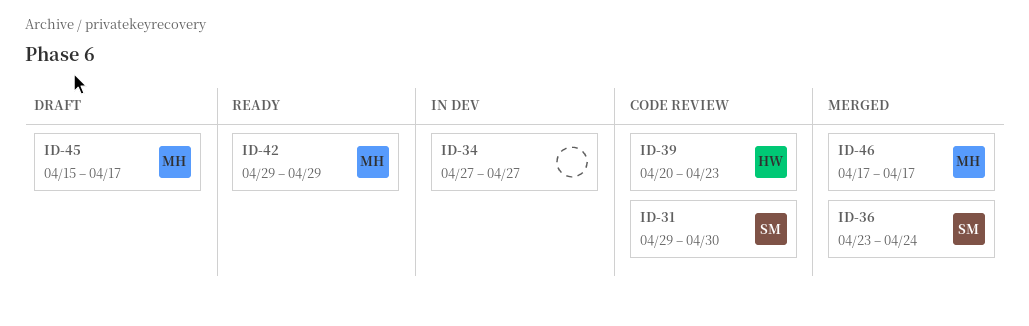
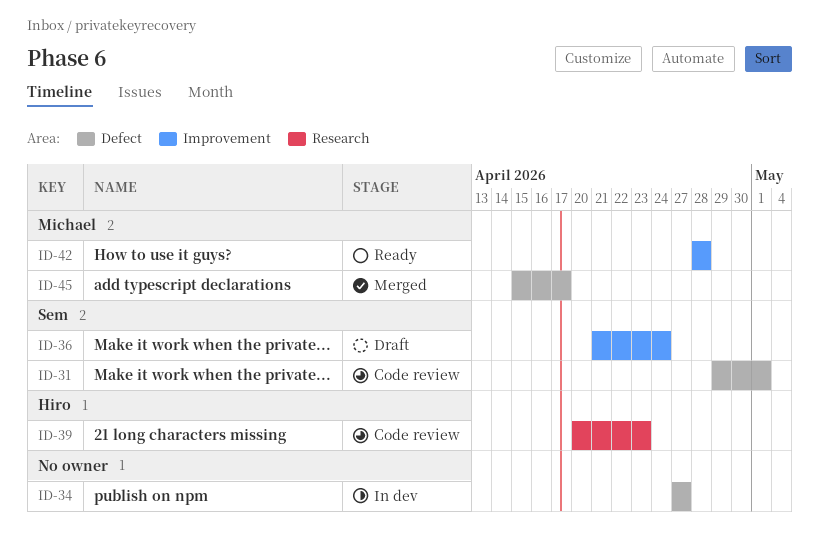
ID-31, due: Apr 30 -> May 1
ID-36, status: Merged -> Draft
ID-36, start: Apr 23 -> Apr 21
ID-42, start: Apr 29 -> Apr 28
ID-42, due: Apr 29 -> Apr 28
ID-45, status: Draft -> Merged
ID-46: present -> none

